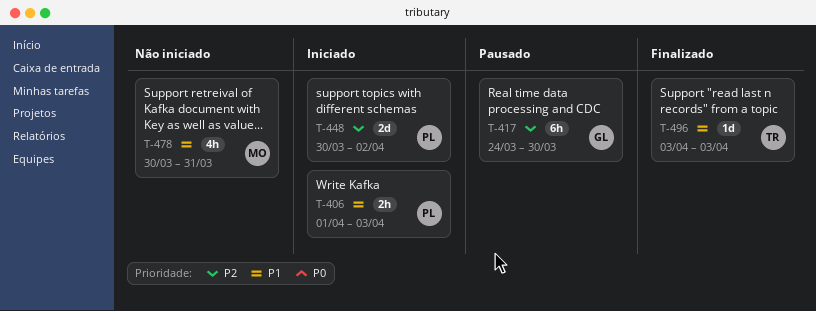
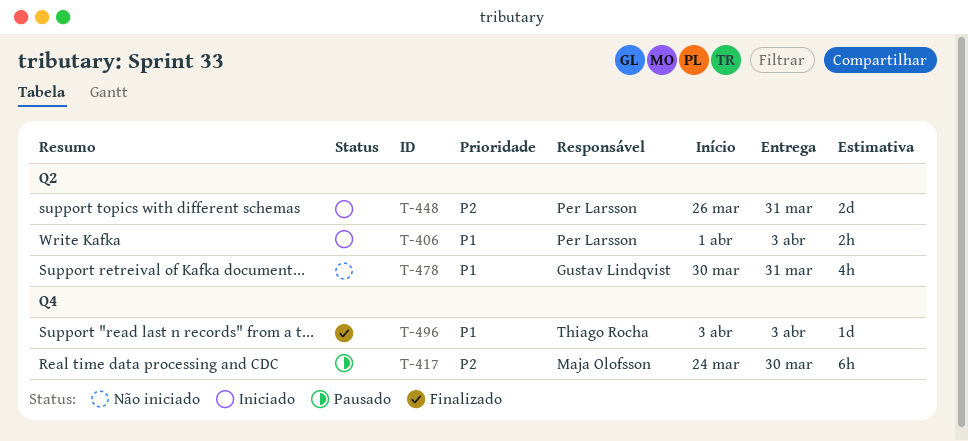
T-417, owner: Gustav Lindqvist -> Maja Olofsson
T-448, start: Mar 30 -> Mar 26
T-448, due: Apr 2 -> Mar 31
T-478, owner: Maja Olofsson -> Gustav Lindqvist

